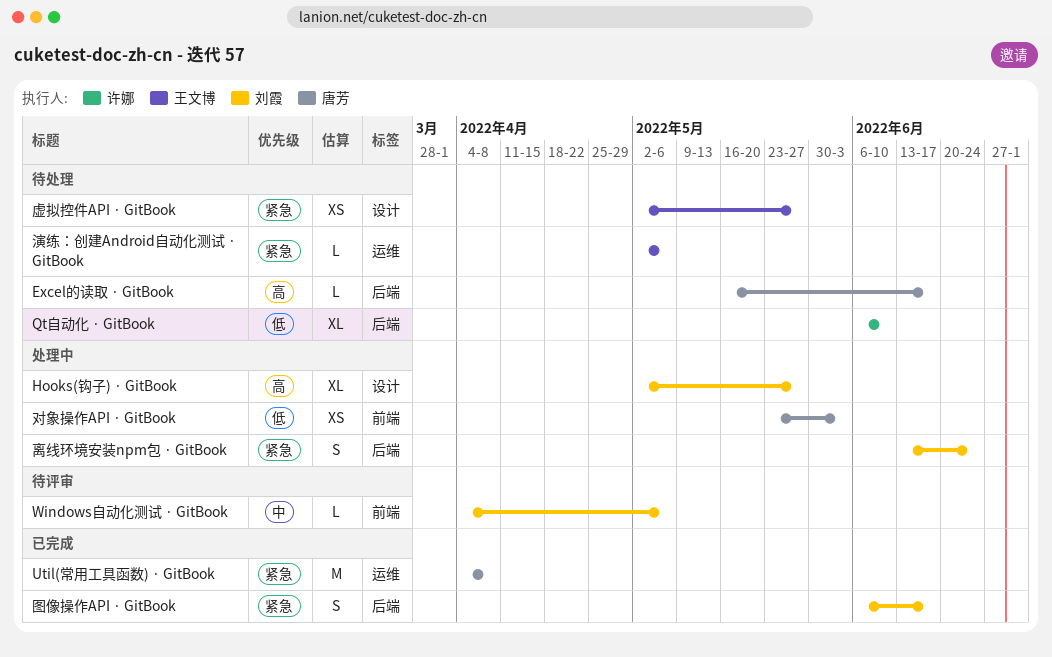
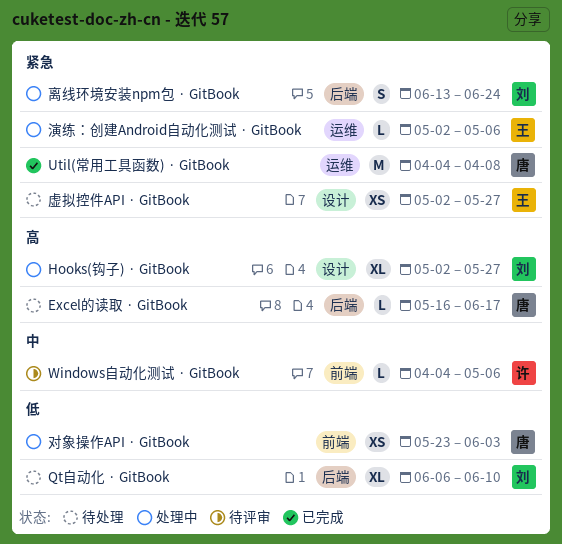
Qt自动化 · GitBook, owner: 许娜 -> 刘霞
Windows自动化测试 · GitBook, owner: 刘霞 -> 许娜
图像操作API · GitBook: present -> none
演练：创建Android自动化测试 · GitBook, status: 待处理 -> 处理中

